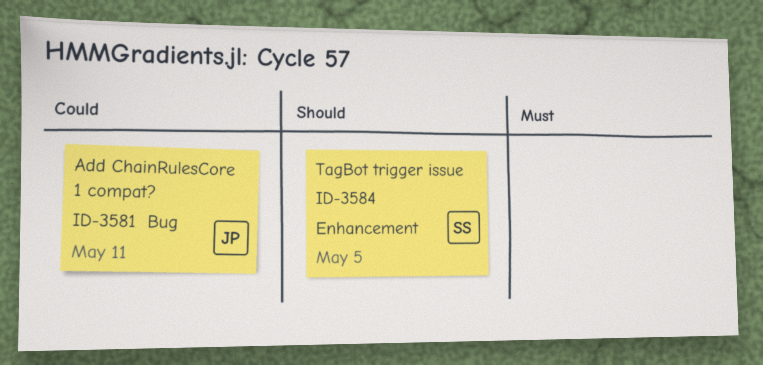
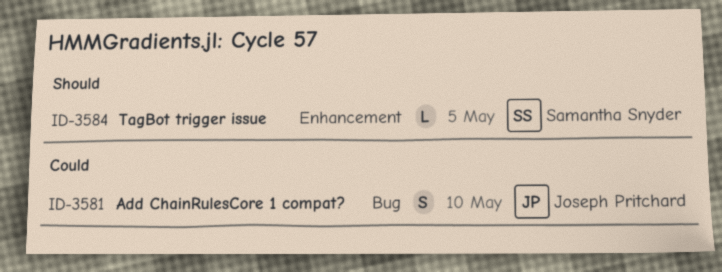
ID-3581, due: May 11 -> May 10

